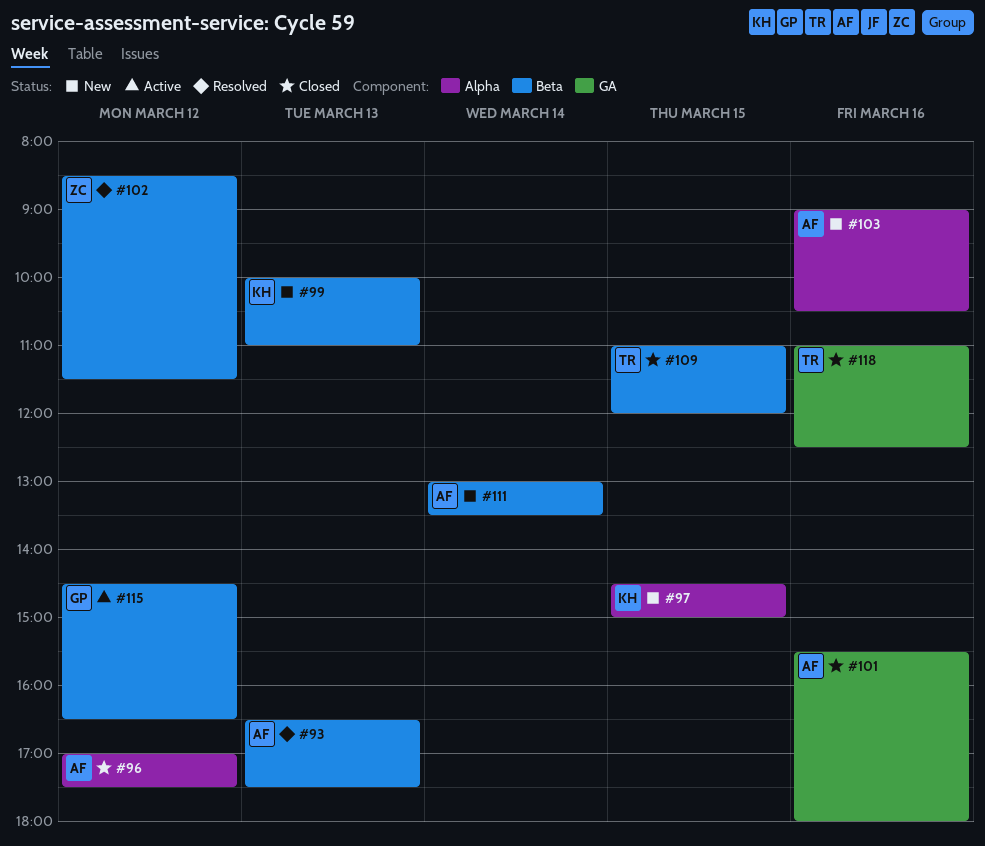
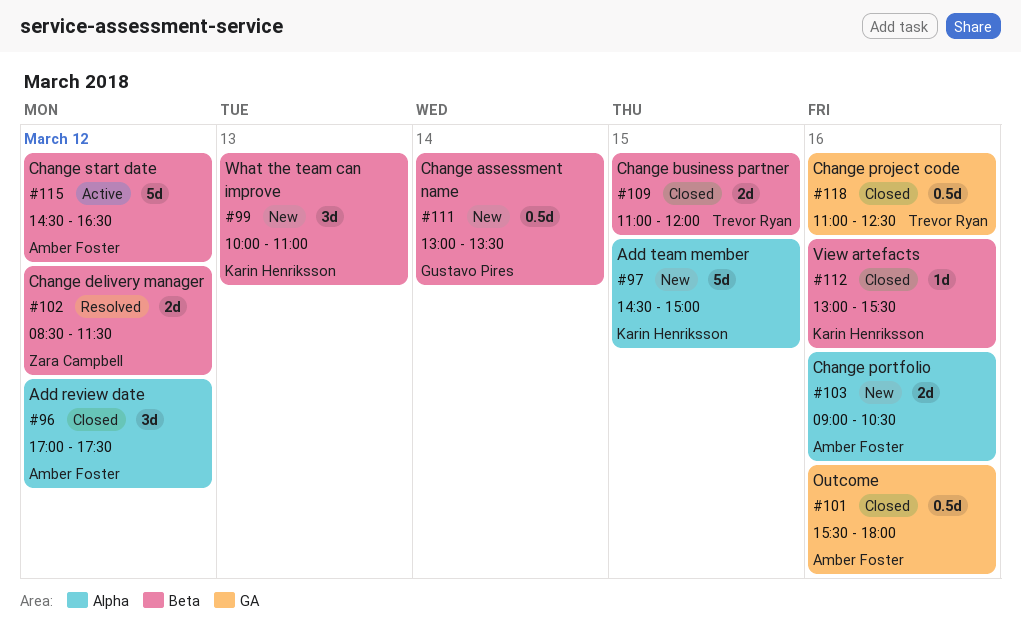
#93: present -> none
#111, owner: Amber Foster -> Gustavo Pires
#112: none -> present
#115, owner: Gustavo Pires -> Amber Foster

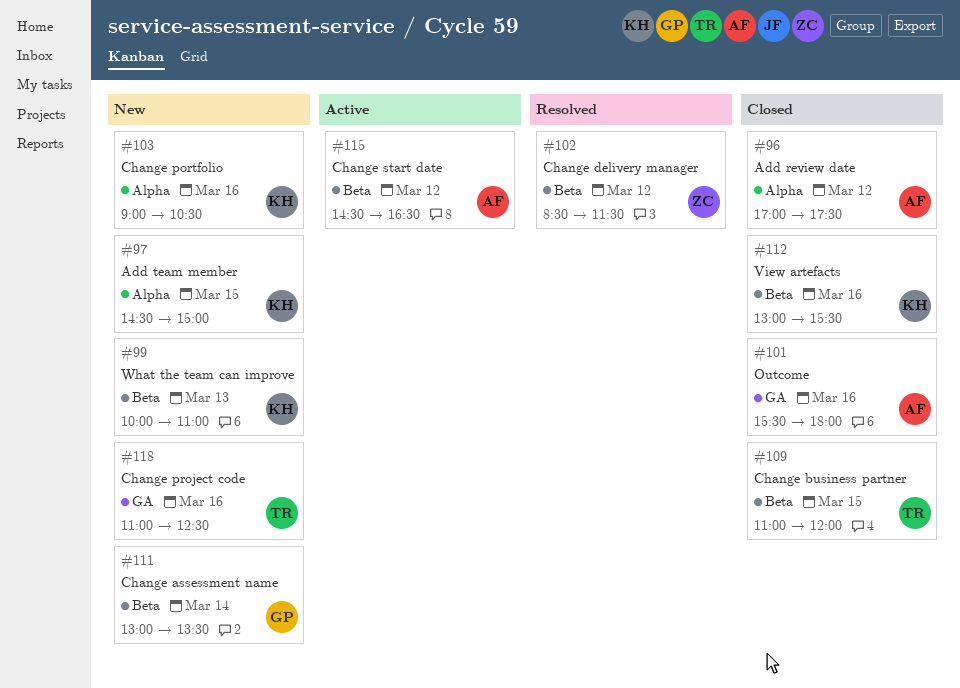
#103, owner: Amber Foster -> Karin Henriksson
#118, status: Closed -> New

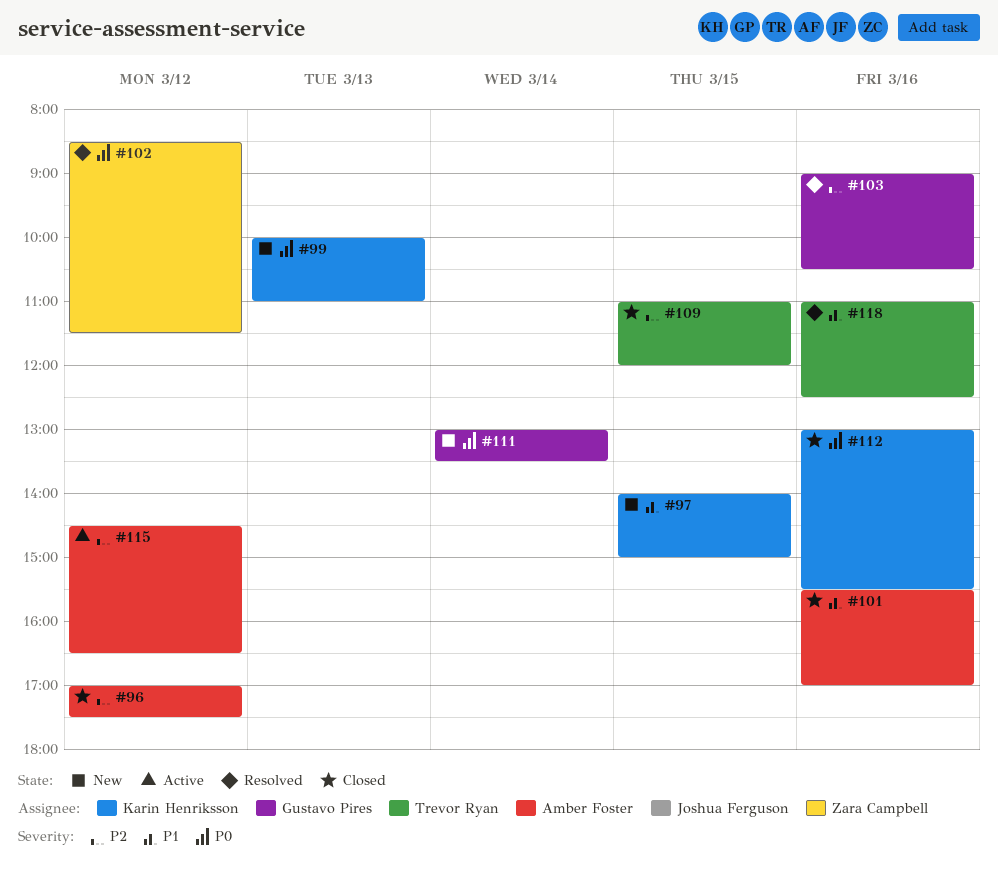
#97, begins: 14:30 -> 14:00
#101, ends: 18:00 -> 17:00
#103, status: New -> Resolved
#103, owner: Karin Henriksson -> Gustavo Pires
#118, status: New -> Resolved

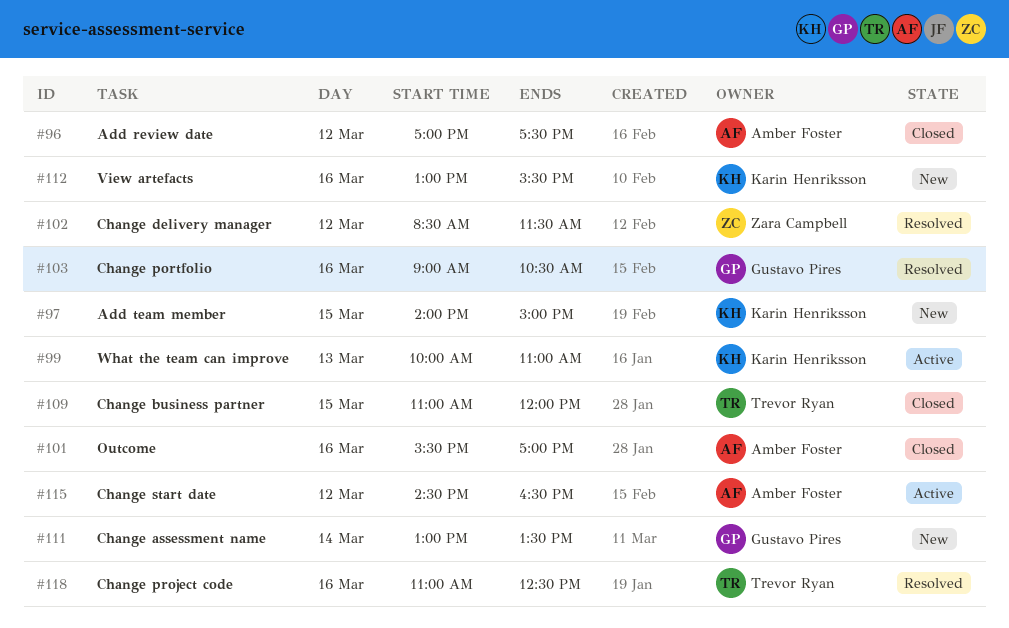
#99, status: New -> Active
#112, status: Closed -> New

